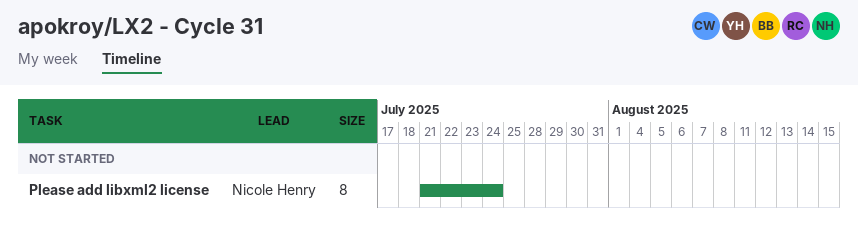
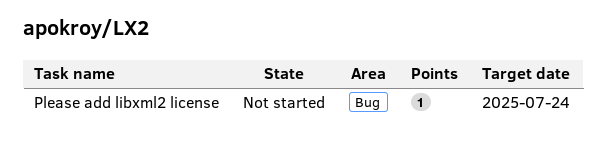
Please add libxml2 license, estimate: 8 -> 1

